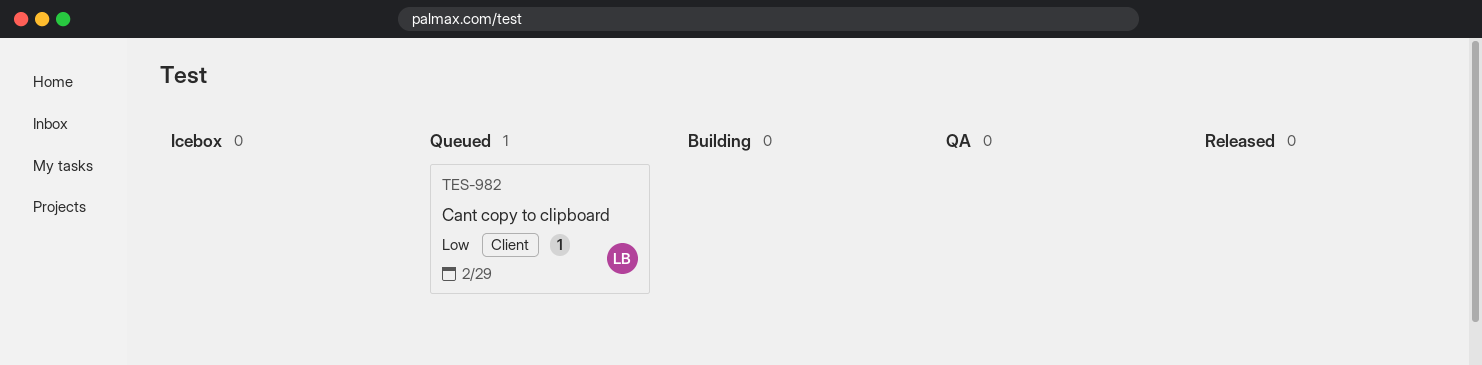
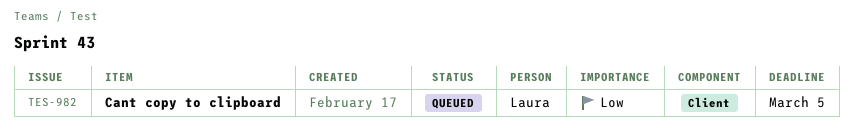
TES-982, due: Feb 29 -> Mar 5

